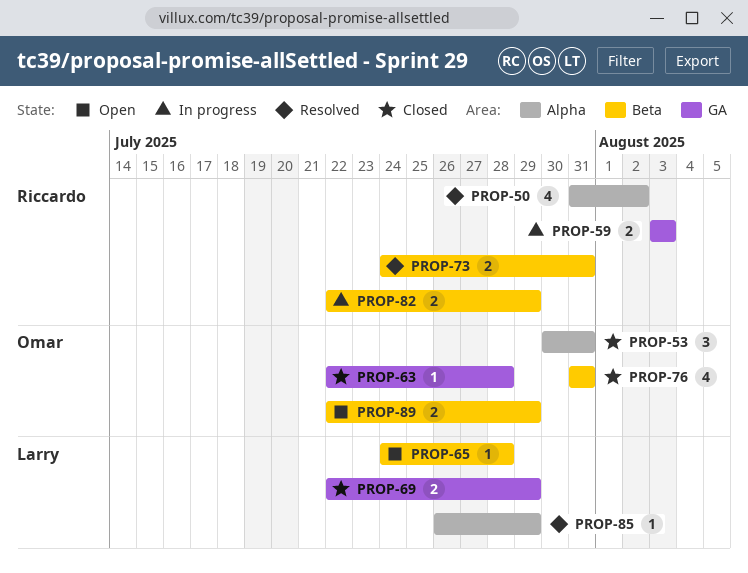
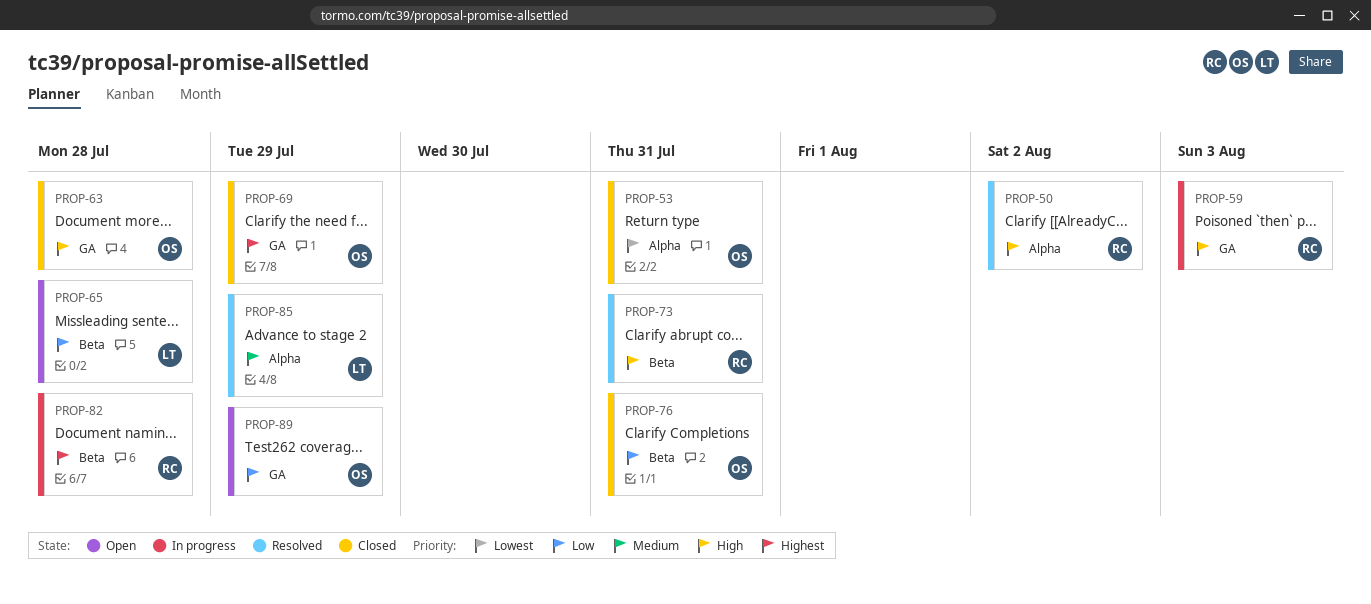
PROP-69, owner: Larry -> Omar
PROP-82, due: Jul 29 -> Jul 28
PROP-89, label: Beta -> GA

